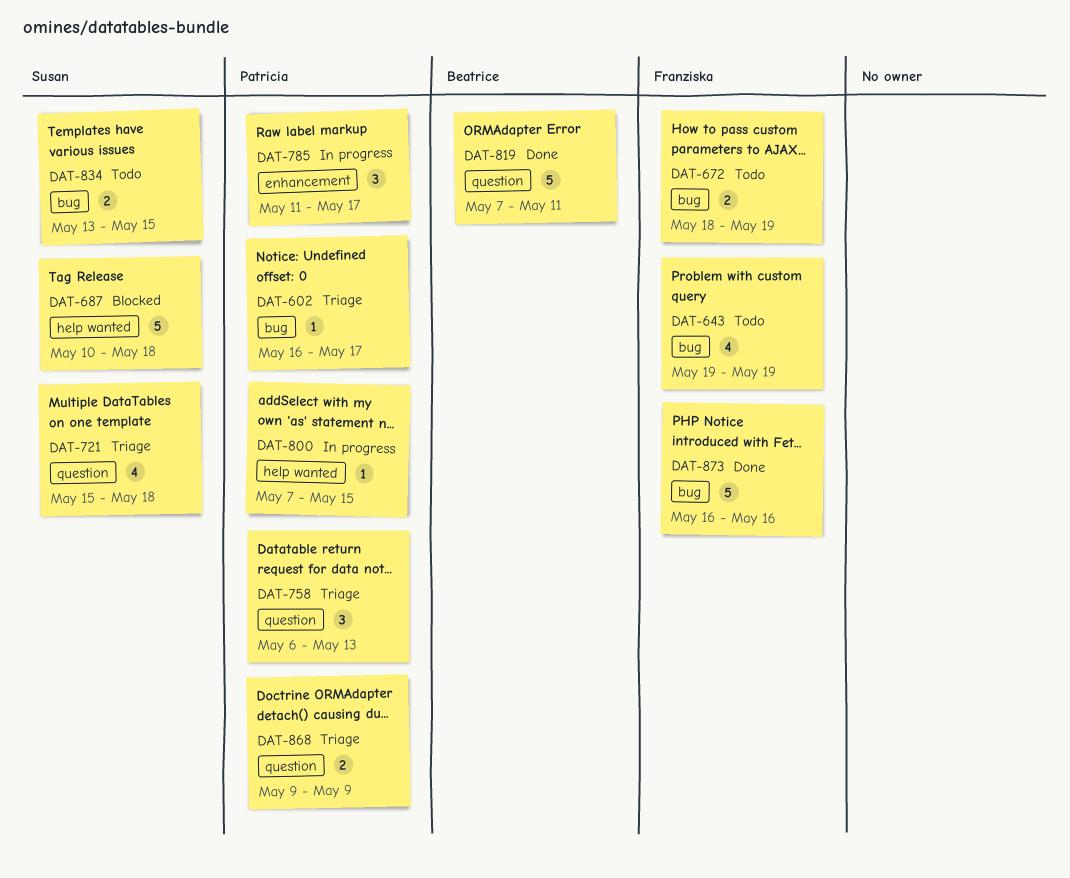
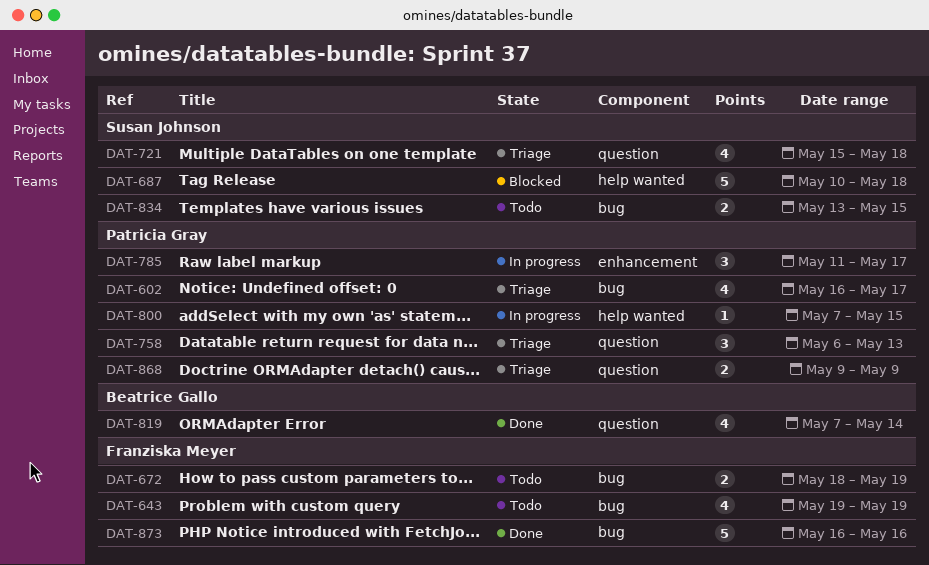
DAT-602, estimate: 1 -> 4
DAT-819, estimate: 5 -> 4
DAT-819, due: May 11 -> May 14

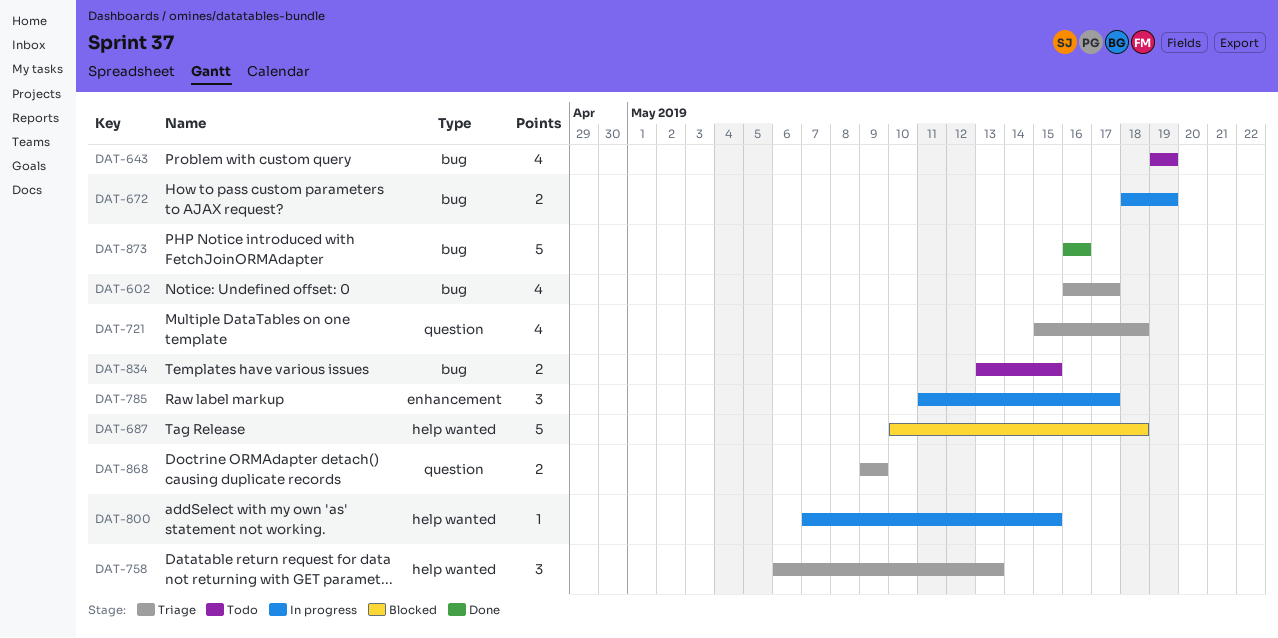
DAT-672, status: Todo -> In progress
DAT-758, label: question -> help wanted
DAT-819: present -> none

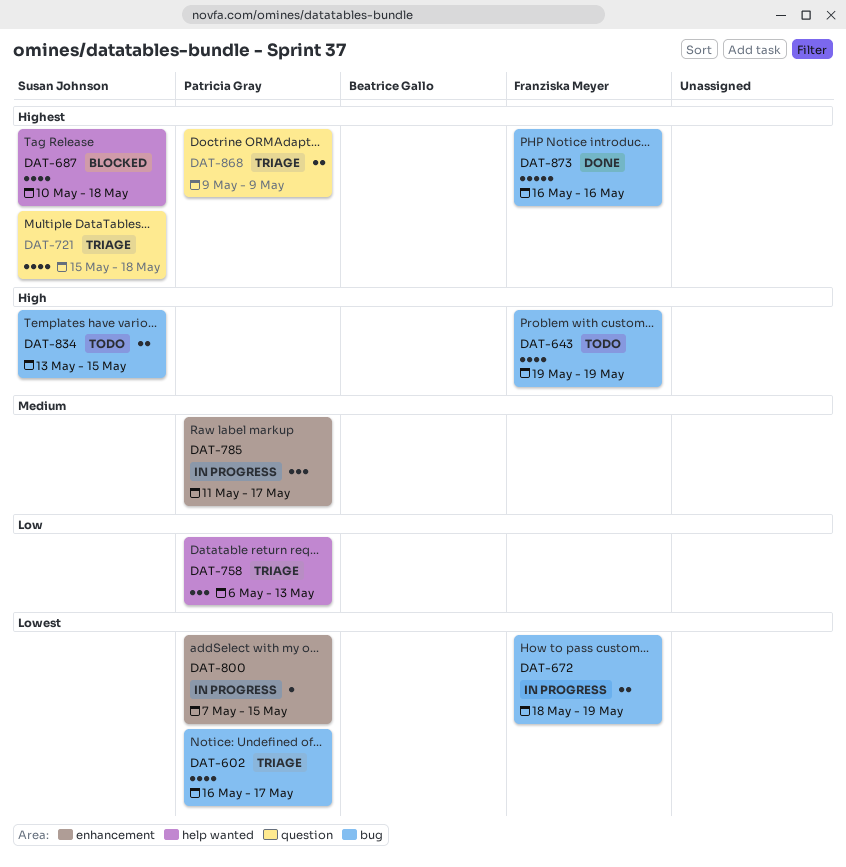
DAT-687, estimate: 5 -> 4
DAT-800, label: help wanted -> enhancement

